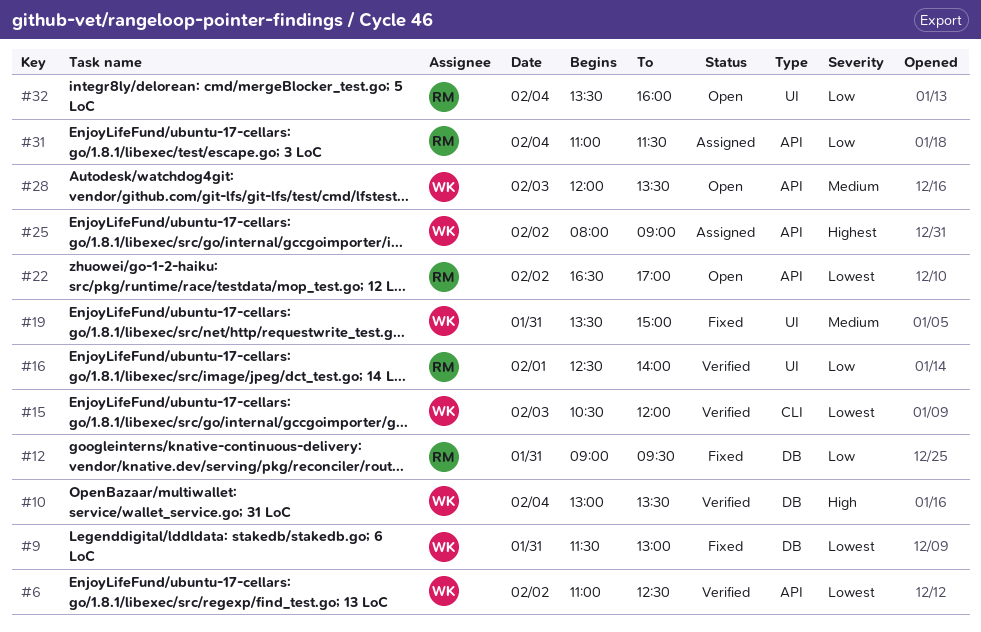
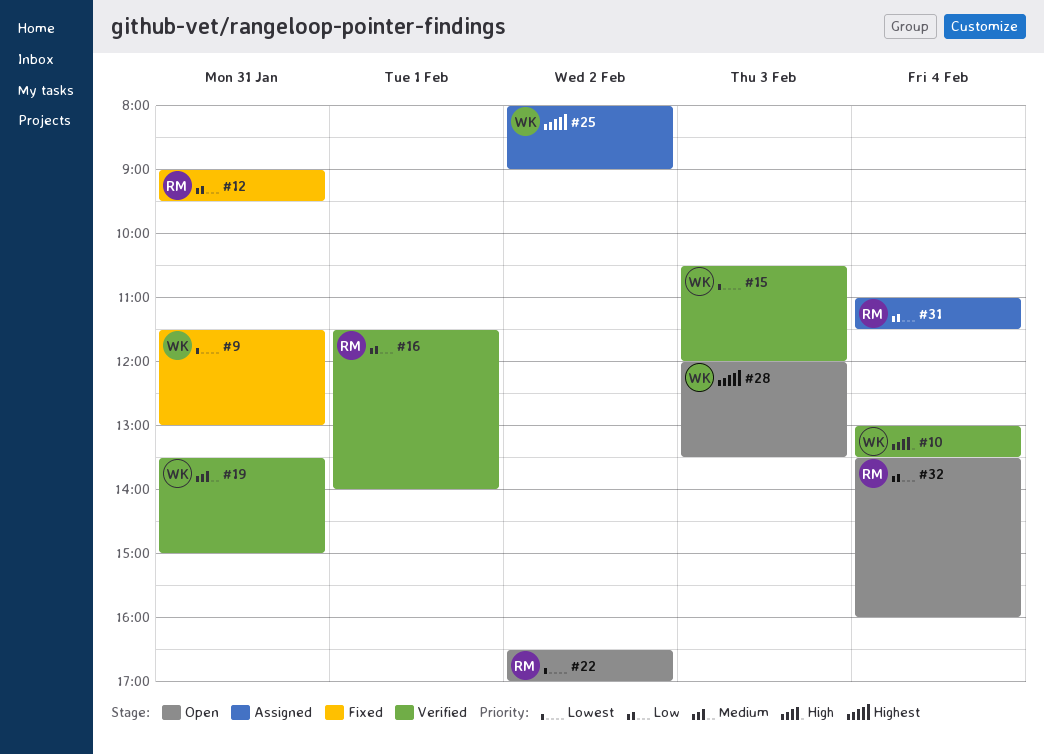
#6: present -> none
#16, begins: 12:30 -> 11:30
#19, status: Fixed -> Verified
#28, priority: Medium -> Highest

